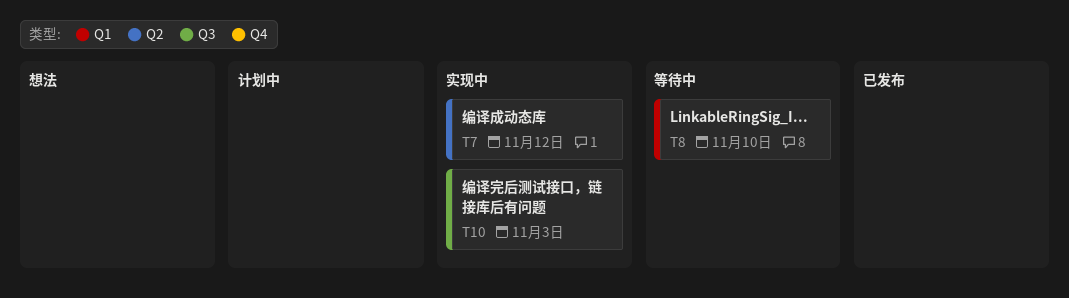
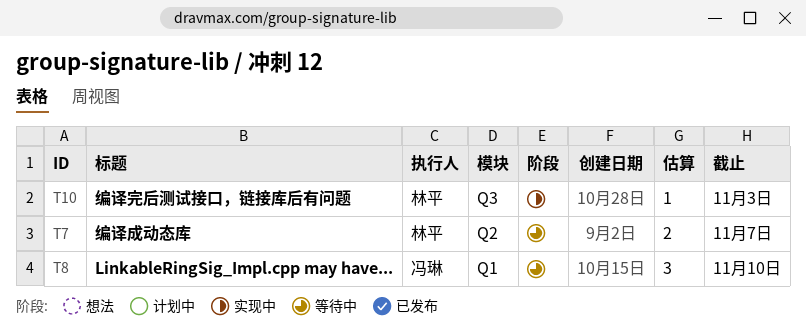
T7, status: 实现中 -> 等待中
T7, due: Nov 12 -> Nov 7

